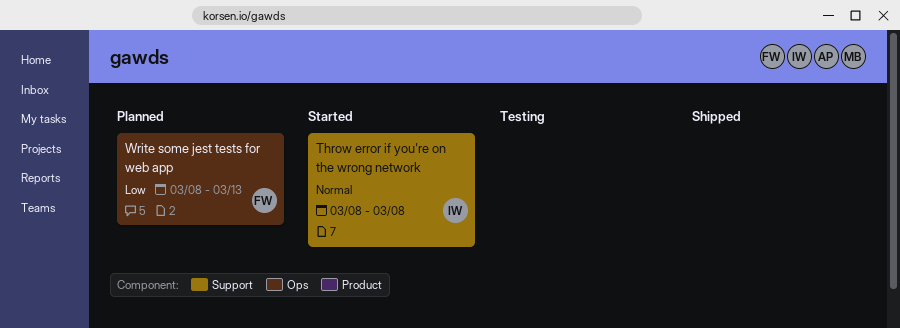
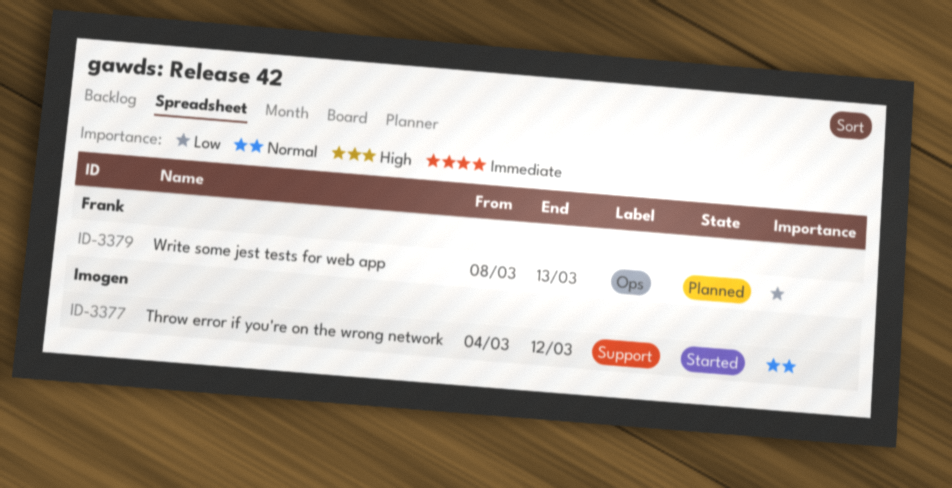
Throw error if you're on the wrong network, start: Mar 8 -> Mar 4
Throw error if you're on the wrong network, due: Mar 8 -> Mar 12

